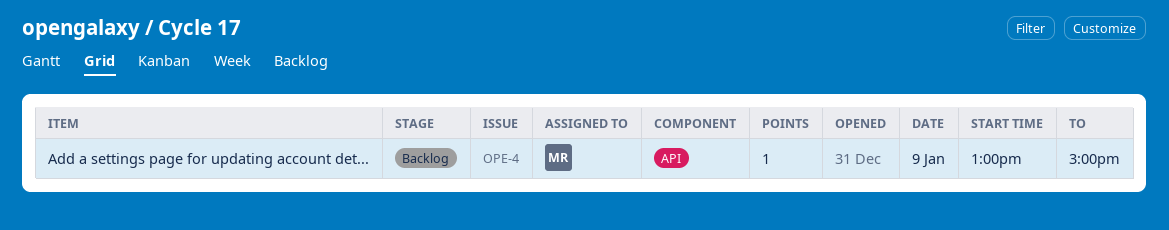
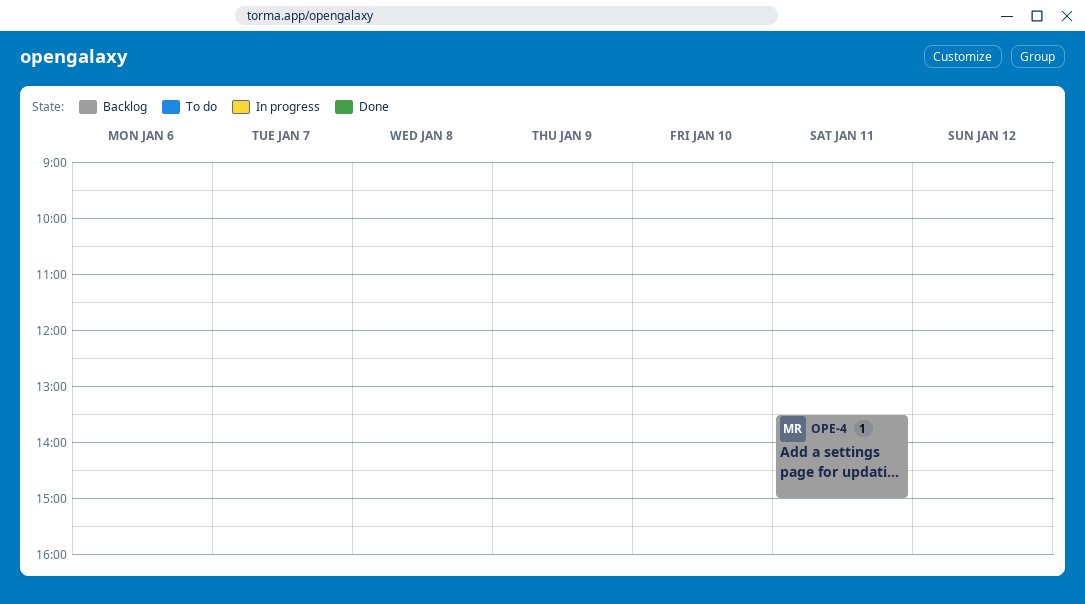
OPE-4, day: Jan 9 -> Jan 11
OPE-4, begins: 13:00 -> 13:30

